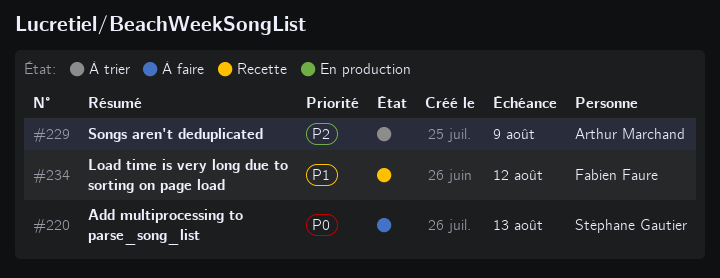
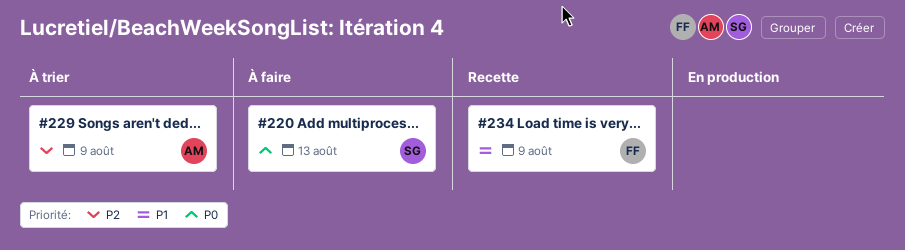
#234, due: Aug 12 -> Aug 9

